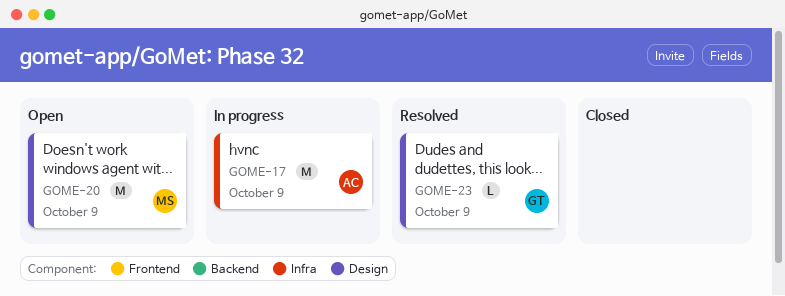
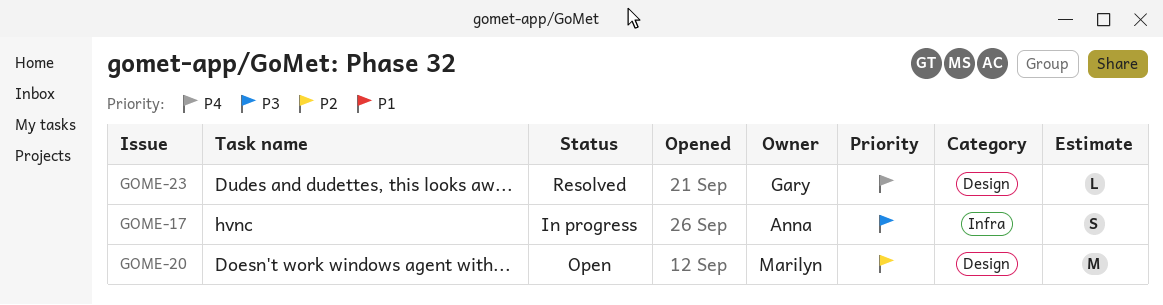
GOME-17, estimate: M -> S

